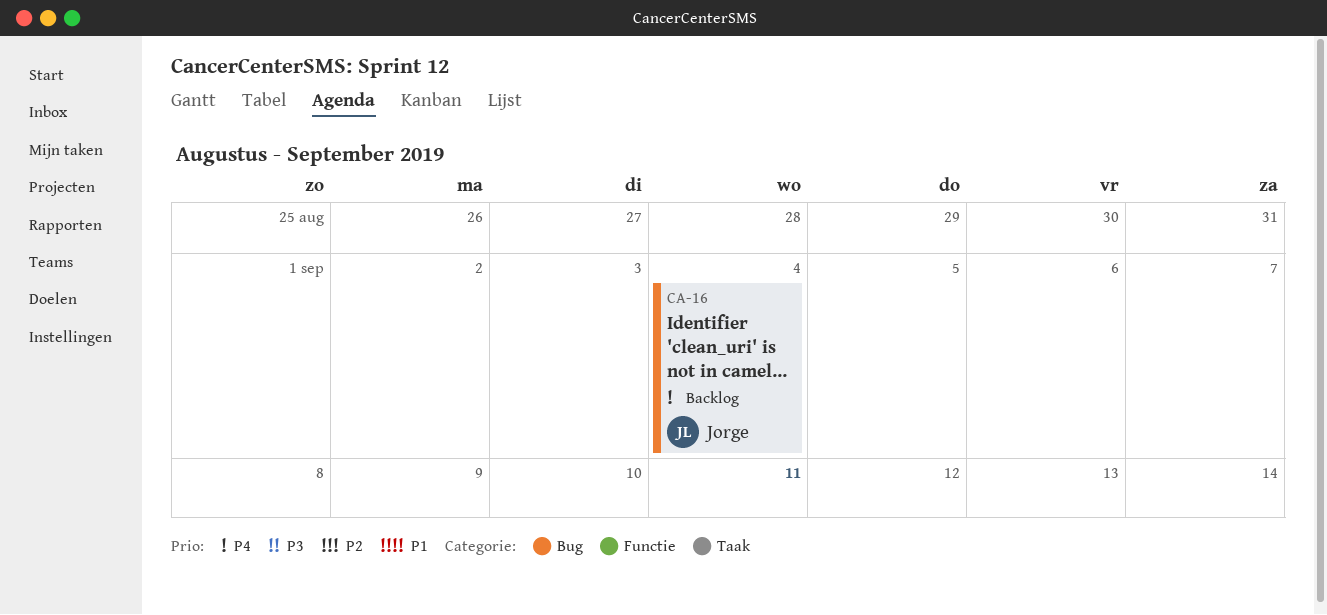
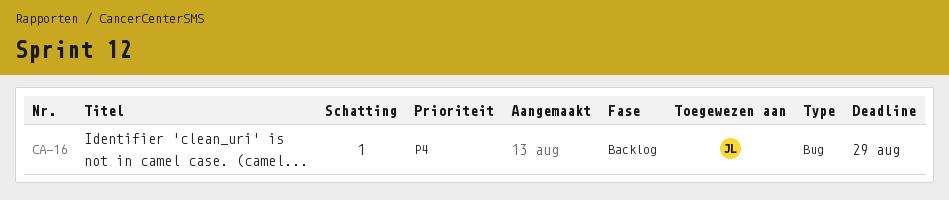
CA-16, due: Sep 4 -> Aug 29

